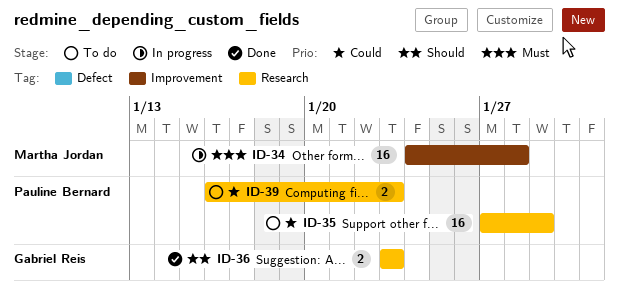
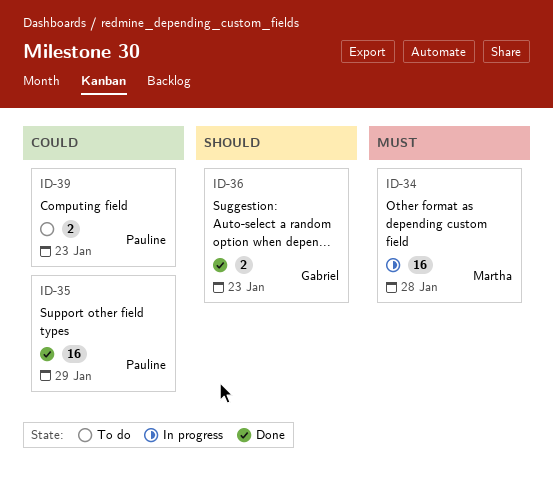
ID-35, status: To do -> Done

